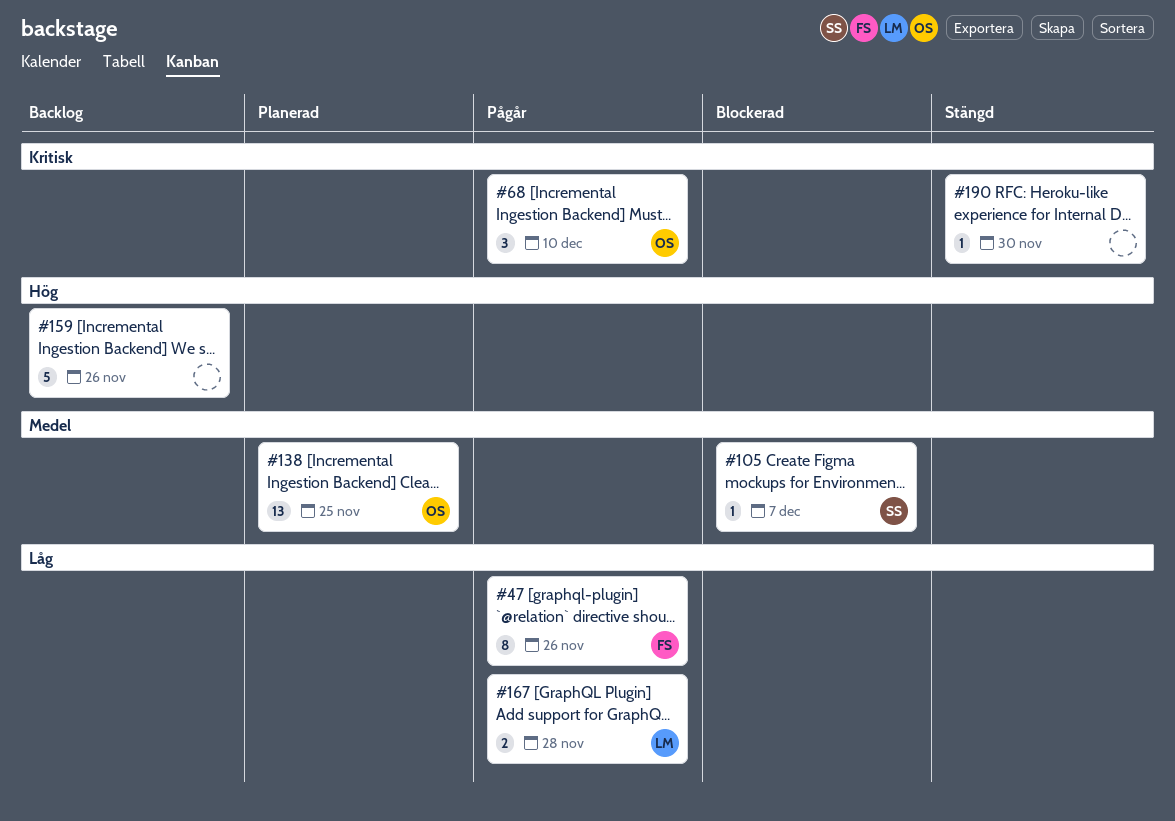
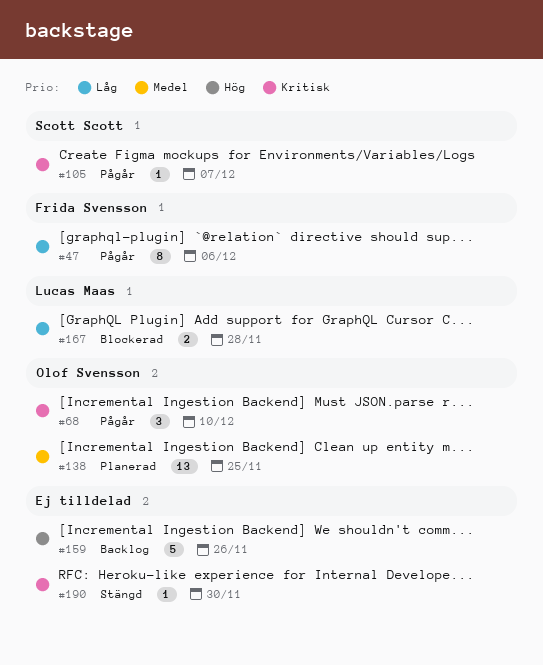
#47, due: Nov 26 -> Dec 6
#105, status: Blockerad -> Pågår
#105, priority: Medel -> Kritisk
#167, status: Pågår -> Blockerad

